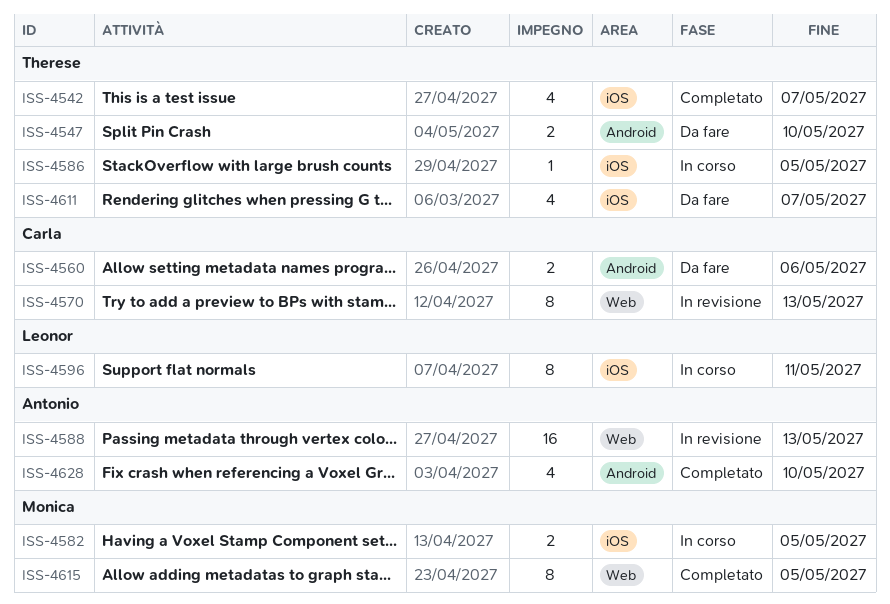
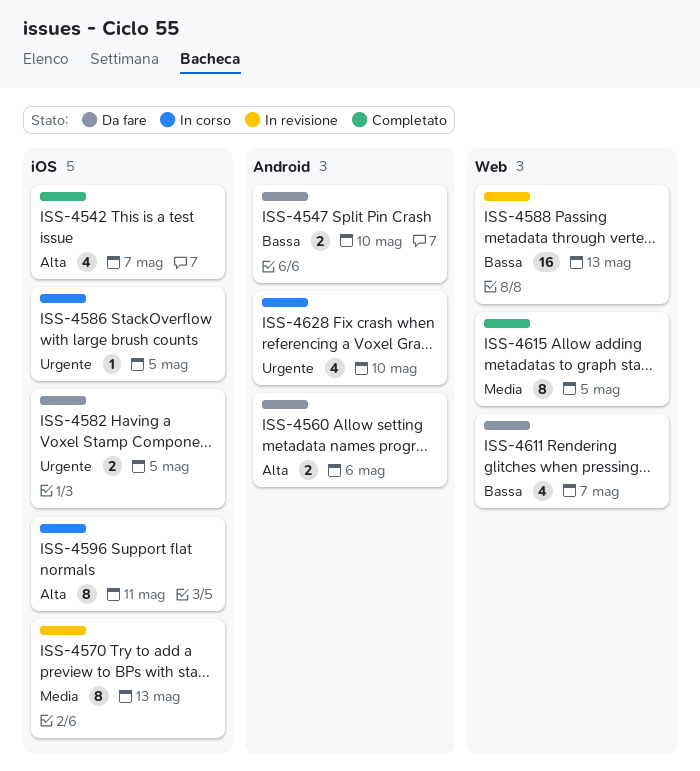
ISS-4570, label: Web -> iOS
ISS-4582, status: In corso -> Da fare
ISS-4611, label: iOS -> Web
ISS-4628, status: Completato -> In corso

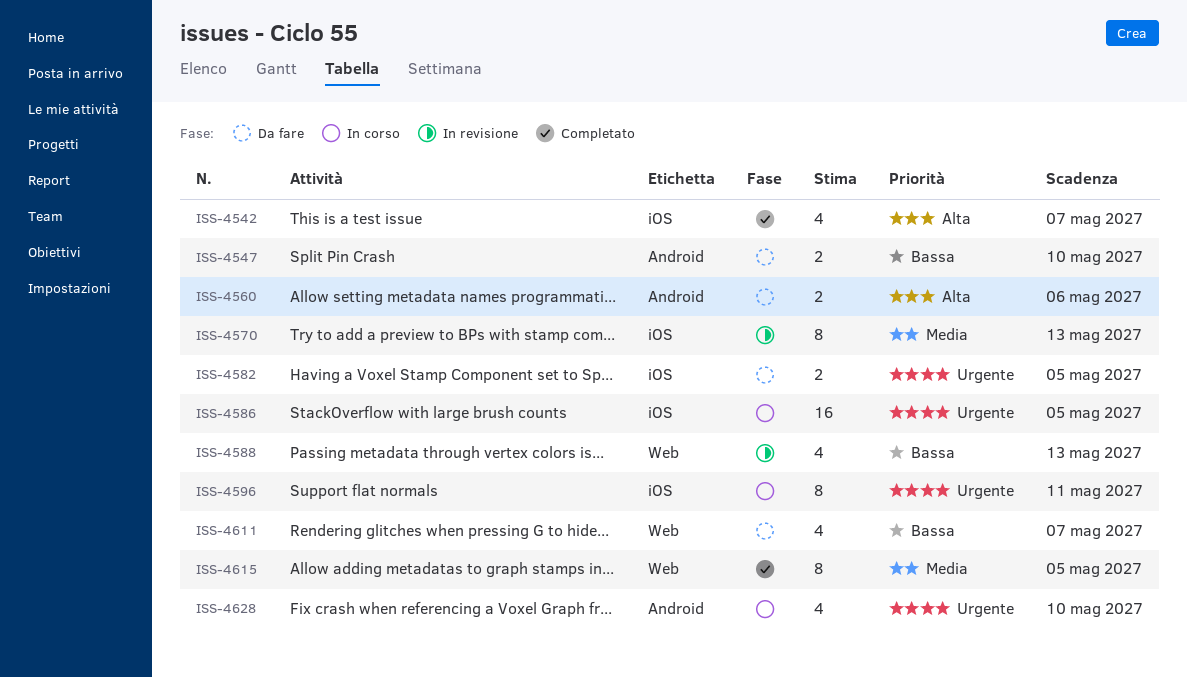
ISS-4586, estimate: 1 -> 16
ISS-4588, estimate: 16 -> 4
ISS-4596, priority: Alta -> Urgente

